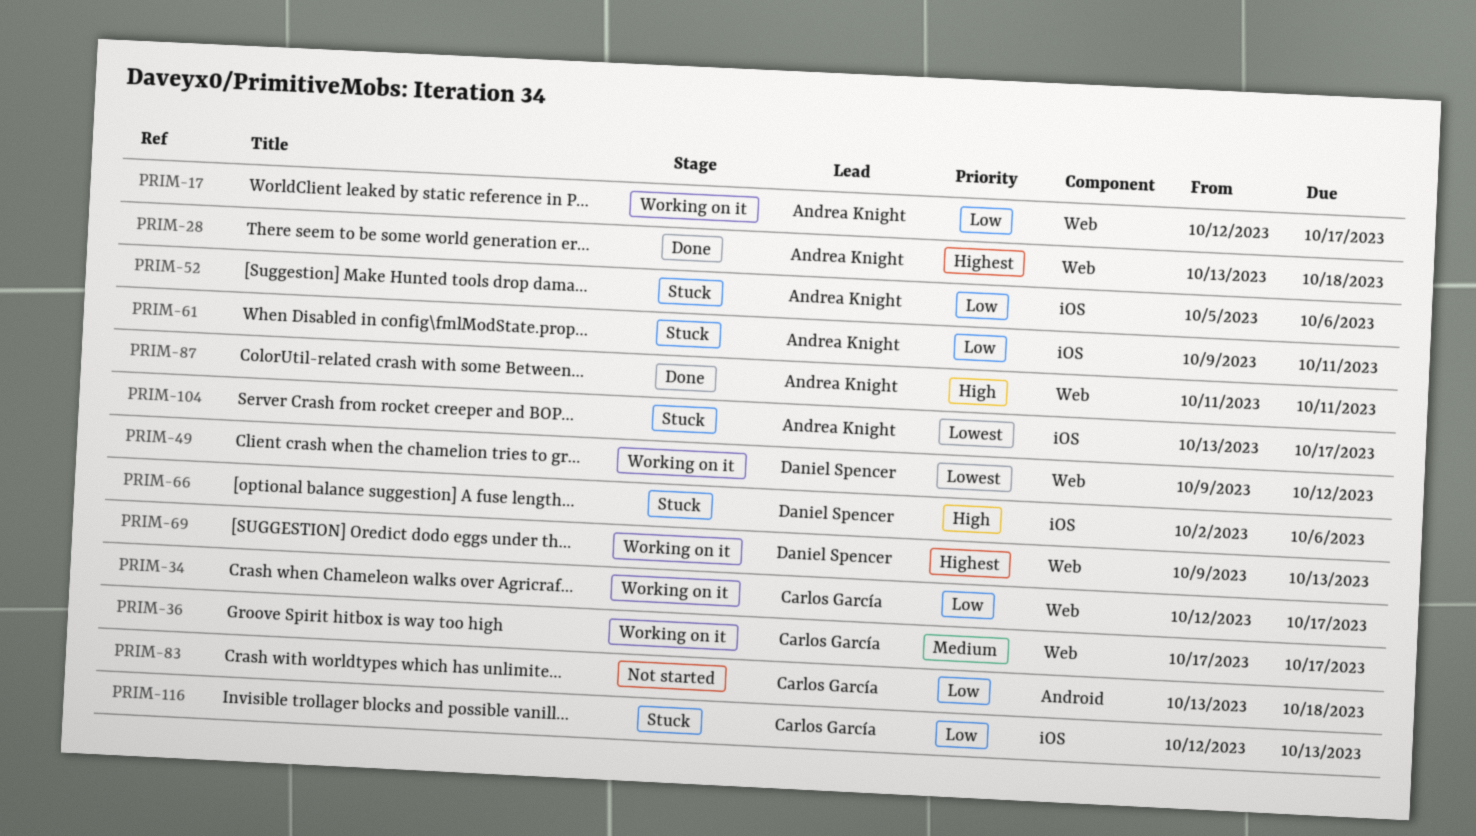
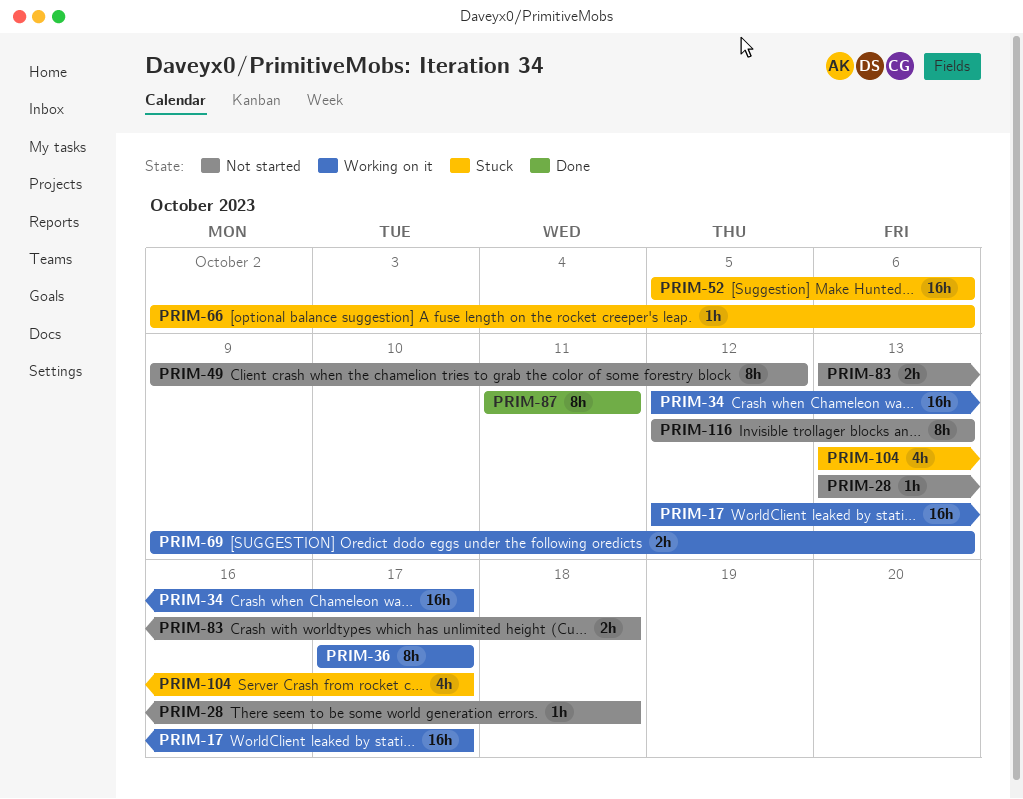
PRIM-28, status: Done -> Not started
PRIM-49, status: Working on it -> Not started
PRIM-61: present -> none
PRIM-116, status: Stuck -> Not started

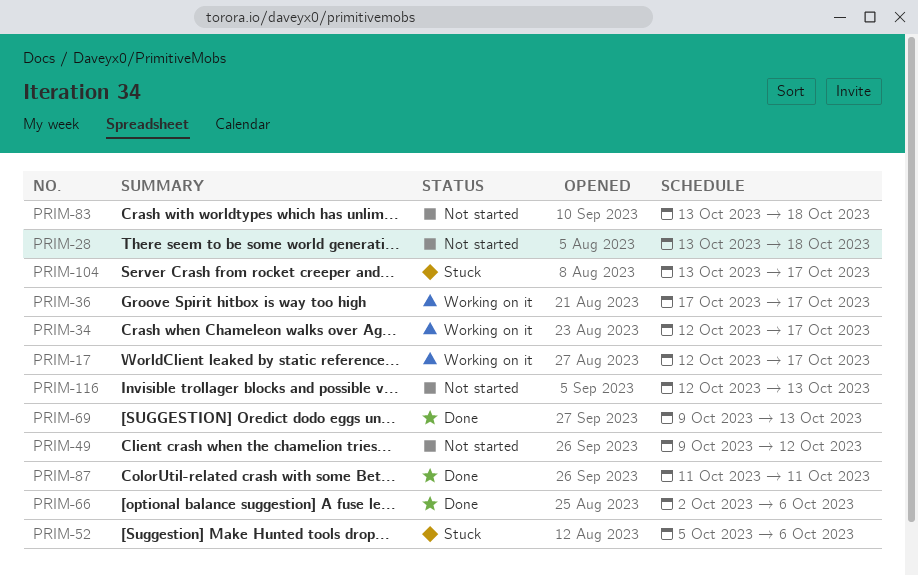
PRIM-66, status: Stuck -> Done
PRIM-69, status: Working on it -> Done

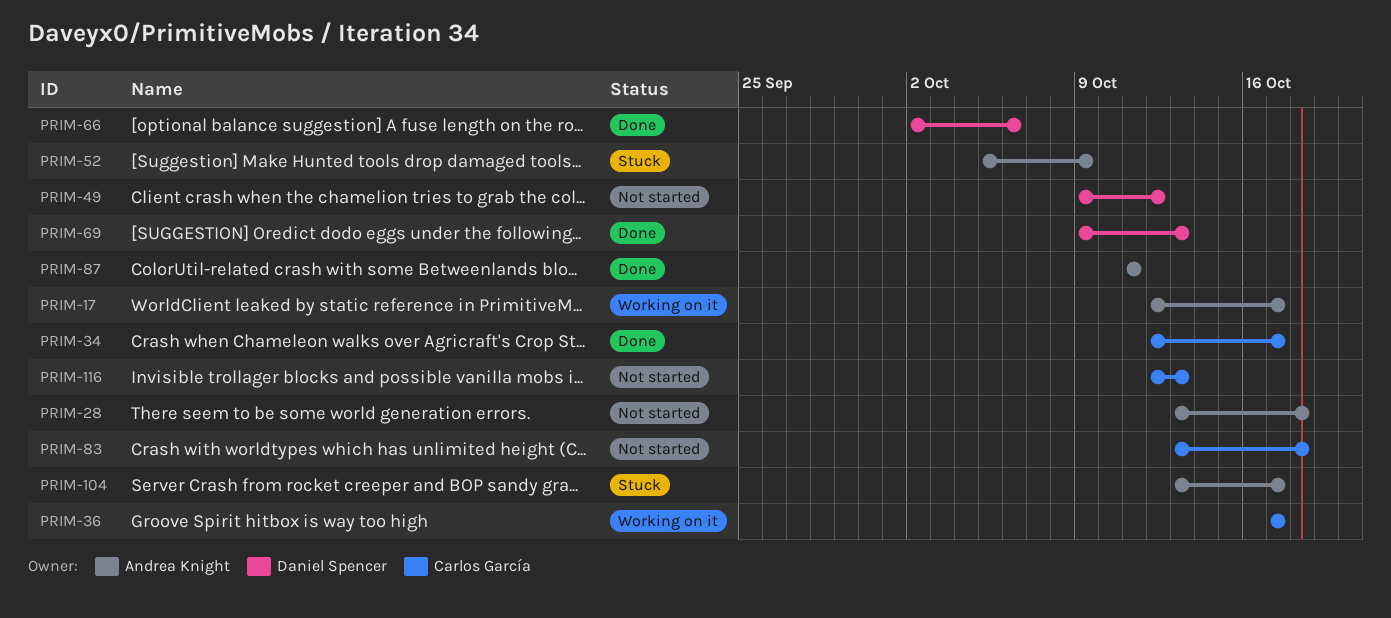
PRIM-34, status: Working on it -> Done
PRIM-52, due: Oct 6 -> Oct 9

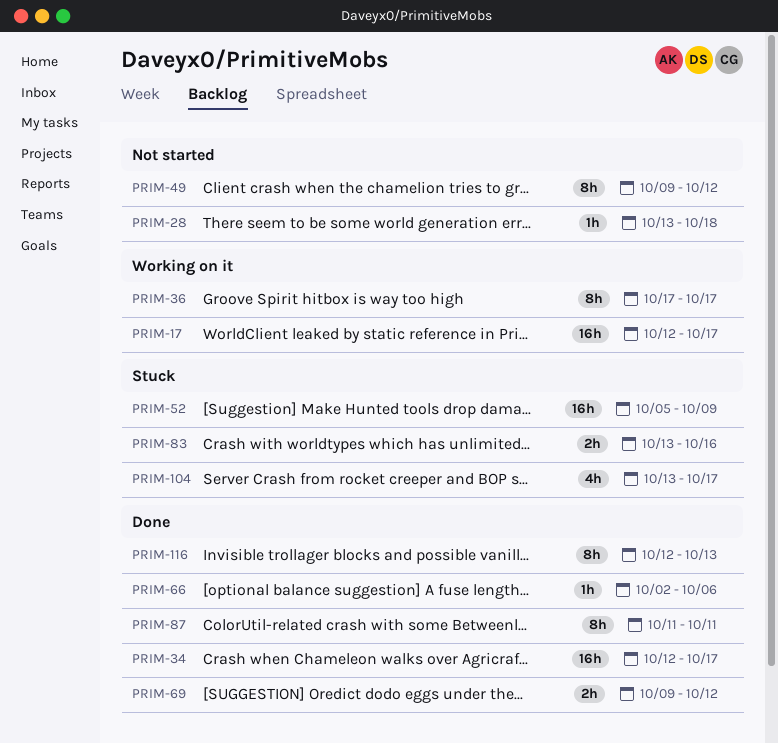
PRIM-69, due: Oct 13 -> Oct 12
PRIM-83, status: Not started -> Stuck
PRIM-83, due: Oct 18 -> Oct 16
PRIM-116, status: Not started -> Done

